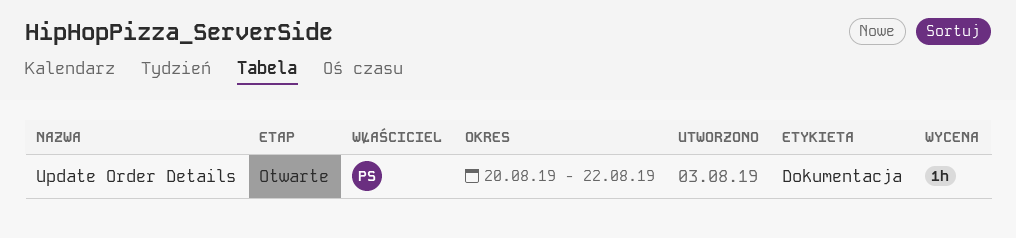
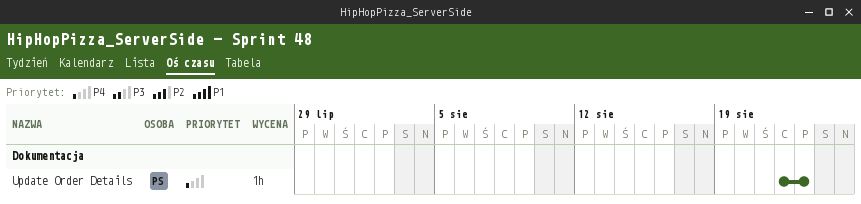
Update Order Details, start: Aug 20 -> Aug 22
Update Order Details, due: Aug 22 -> Aug 23

